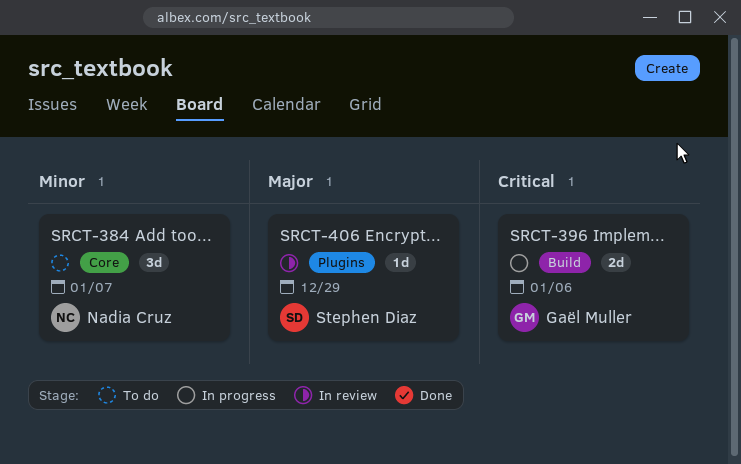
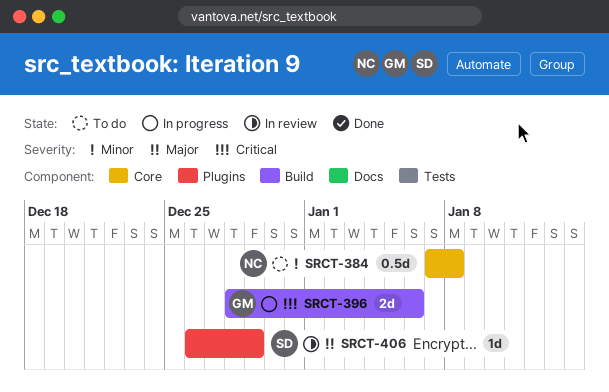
SRCT-384, estimate: 3d -> 0.5d
SRCT-384, due: Jan 7 -> Jan 8

